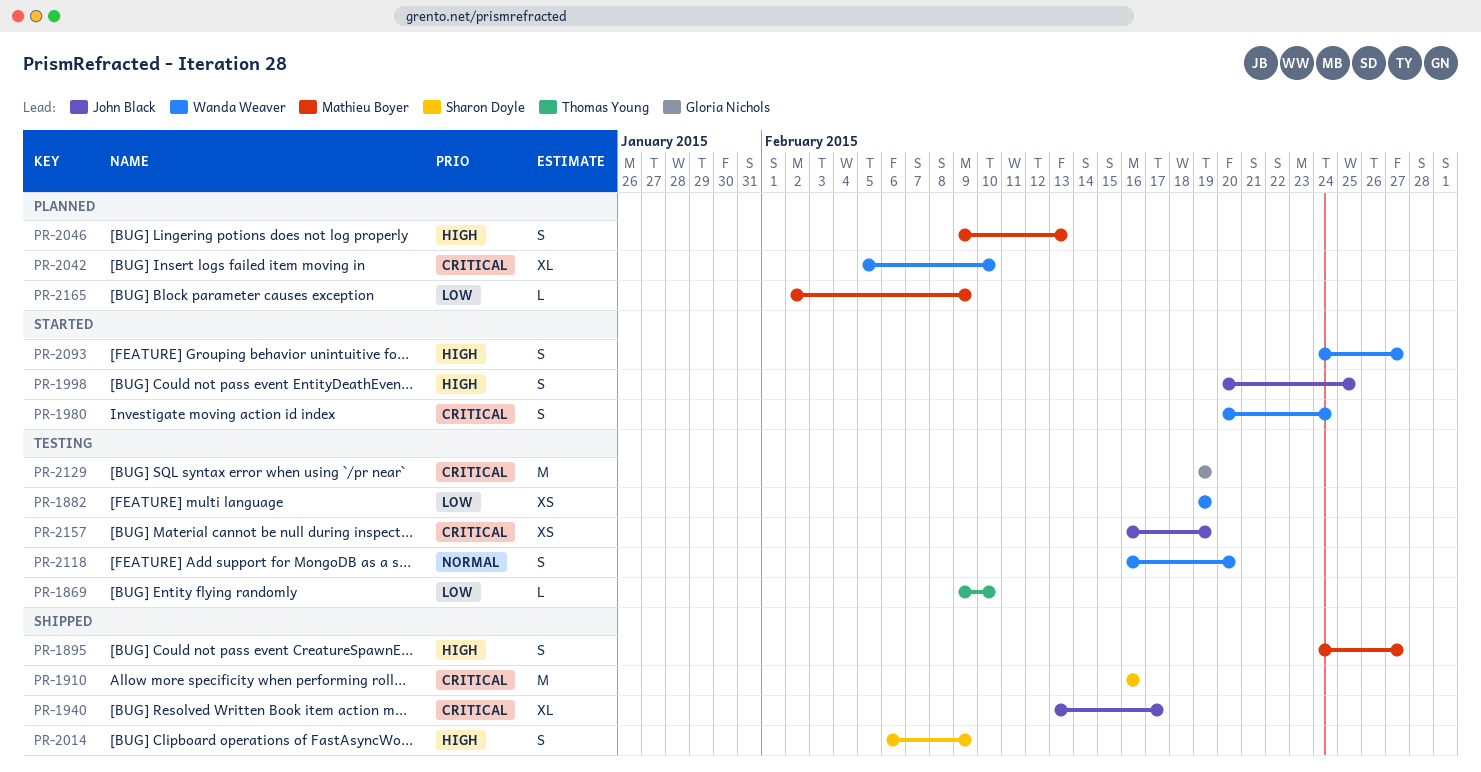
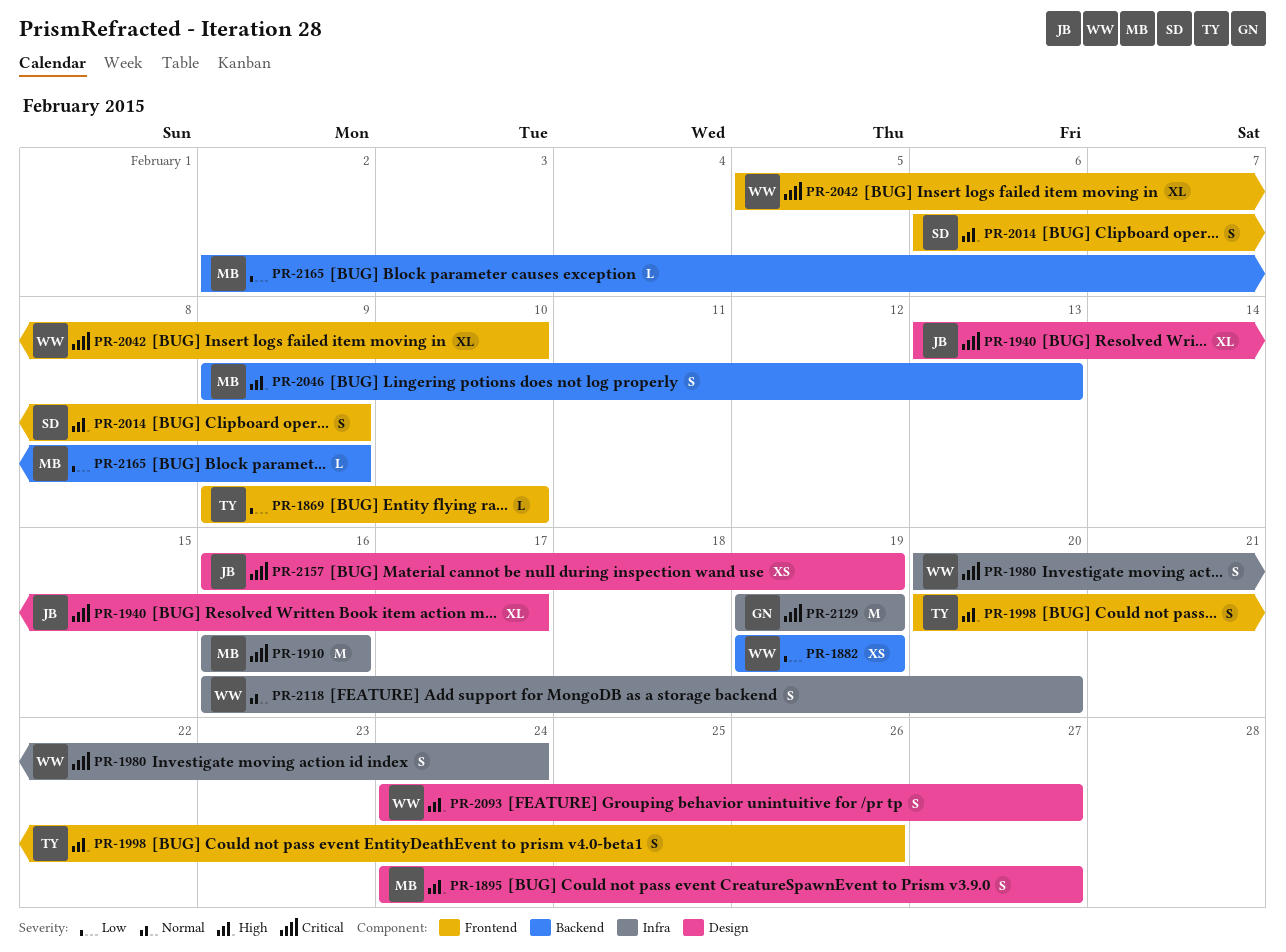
PR-1910, owner: Sharon Doyle -> Mathieu Boyer
PR-1998, owner: John Black -> Thomas Young
PR-1998, due: Feb 25 -> Feb 26

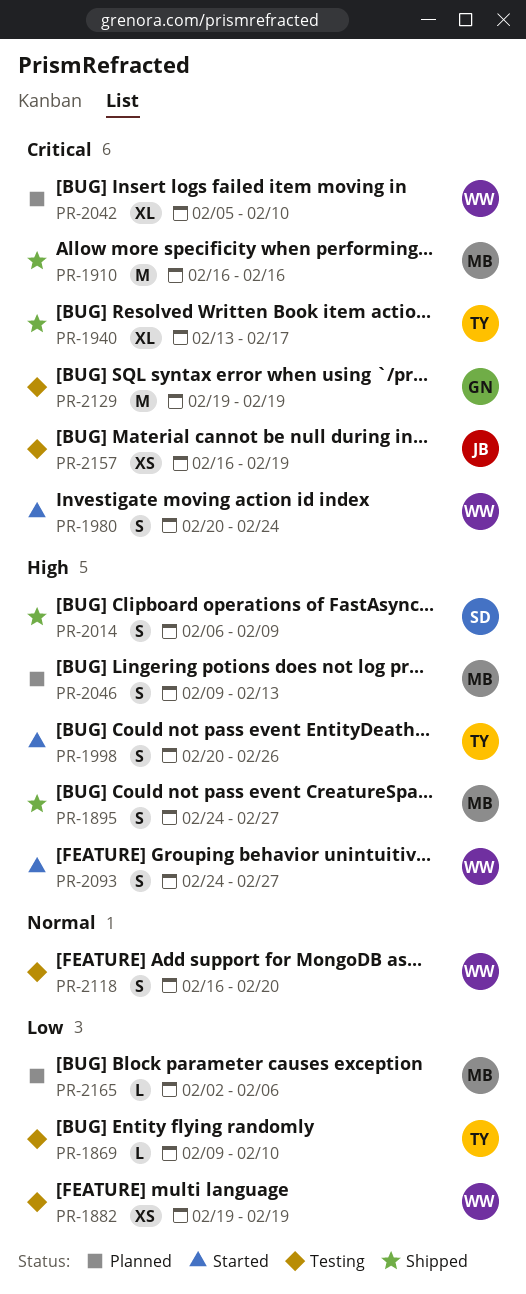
PR-1940, owner: JB -> TY
PR-2165, due: Feb 9 -> Feb 6

